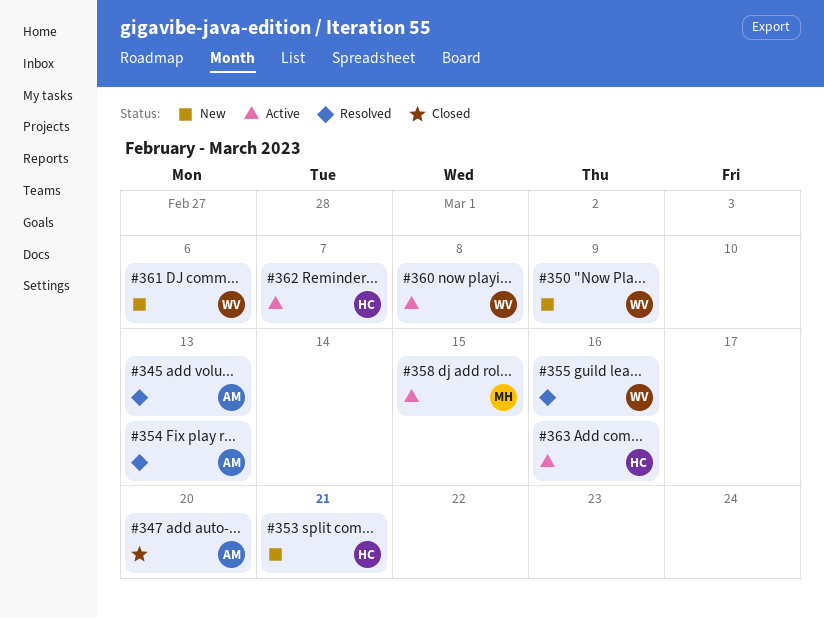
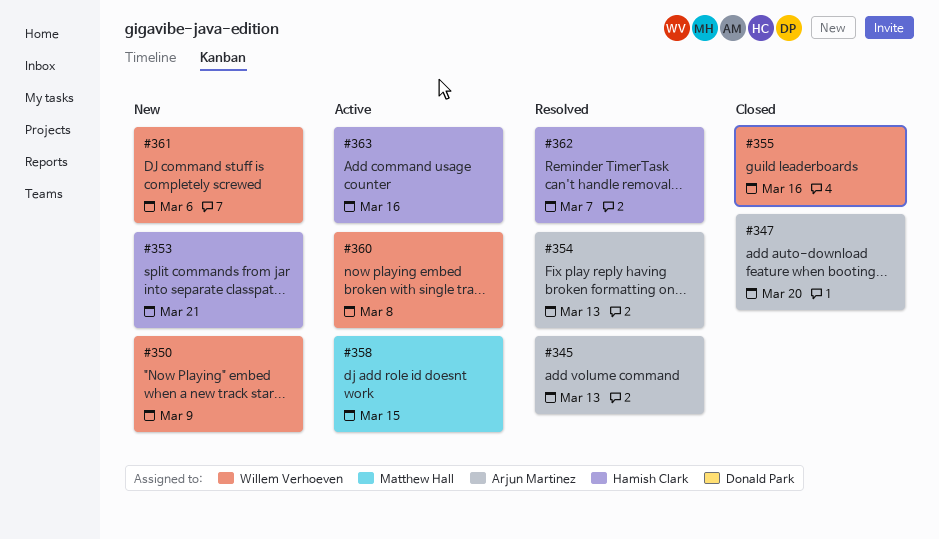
#355, status: Resolved -> Closed
#362, status: Active -> Resolved

